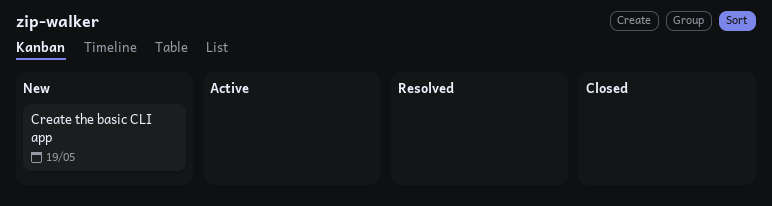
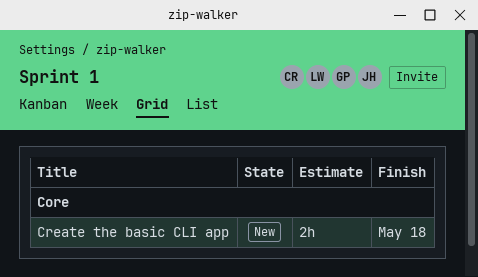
Create the basic CLI app, due: May 19 -> May 18

